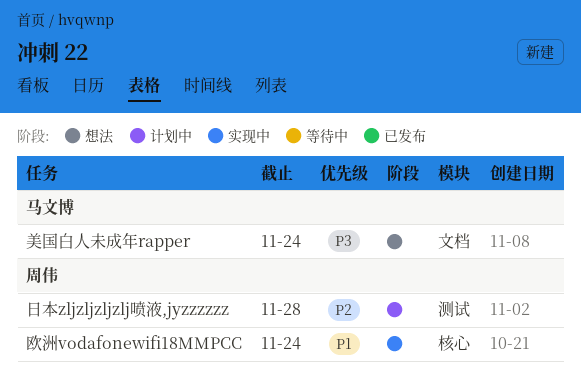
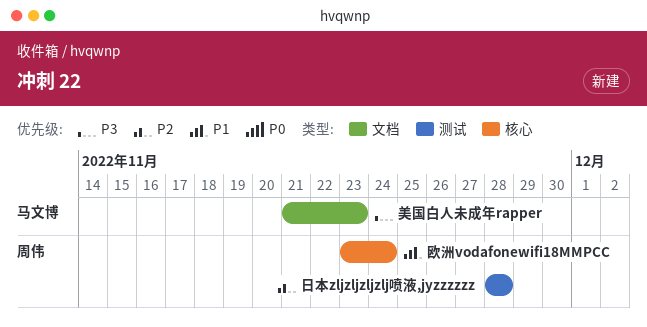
美国白人未成年rapper, due: Nov 24 -> Nov 23

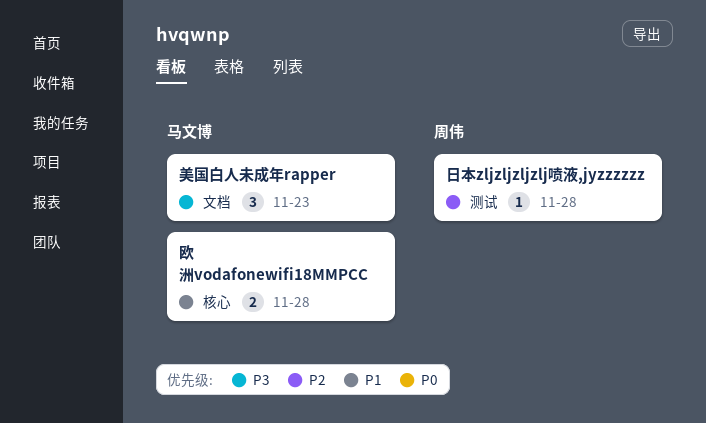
欧洲vodafonewifi18MMPCC, owner: 周伟 -> 马文博
欧洲vodafonewifi18MMPCC, due: Nov 24 -> Nov 28

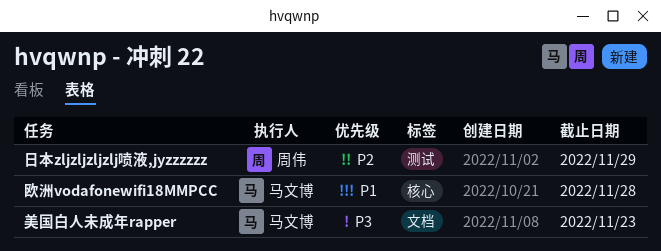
日本zljzljzljzlj喷液,jyzzzzzz, due: Nov 28 -> Nov 29

